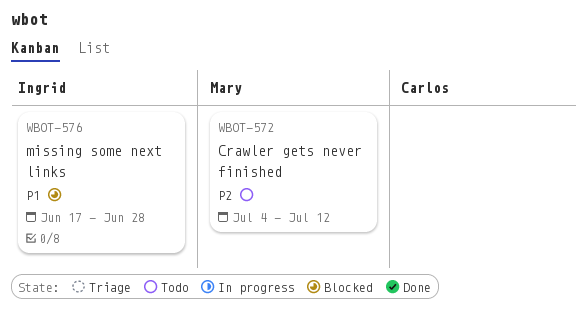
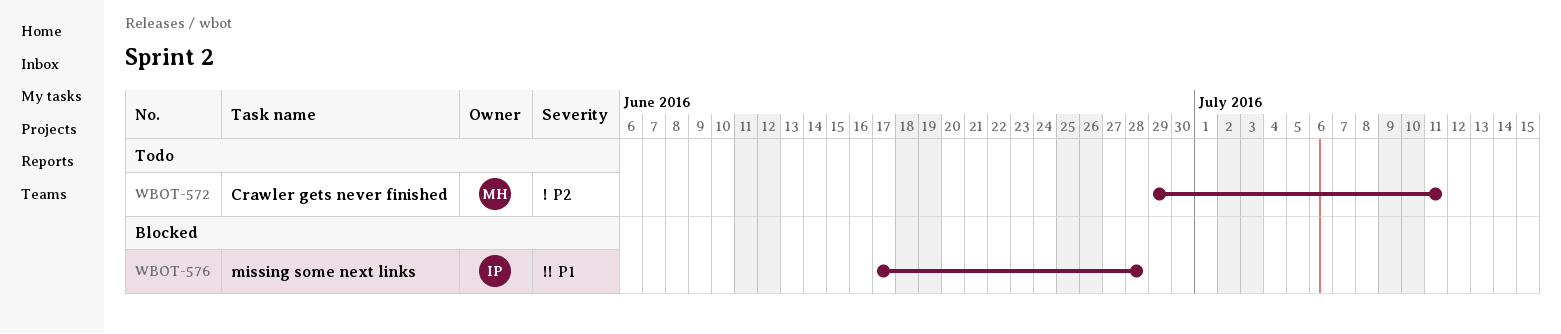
WBOT-572, start: Jul 4 -> Jun 29
WBOT-572, due: Jul 12 -> Jul 11

